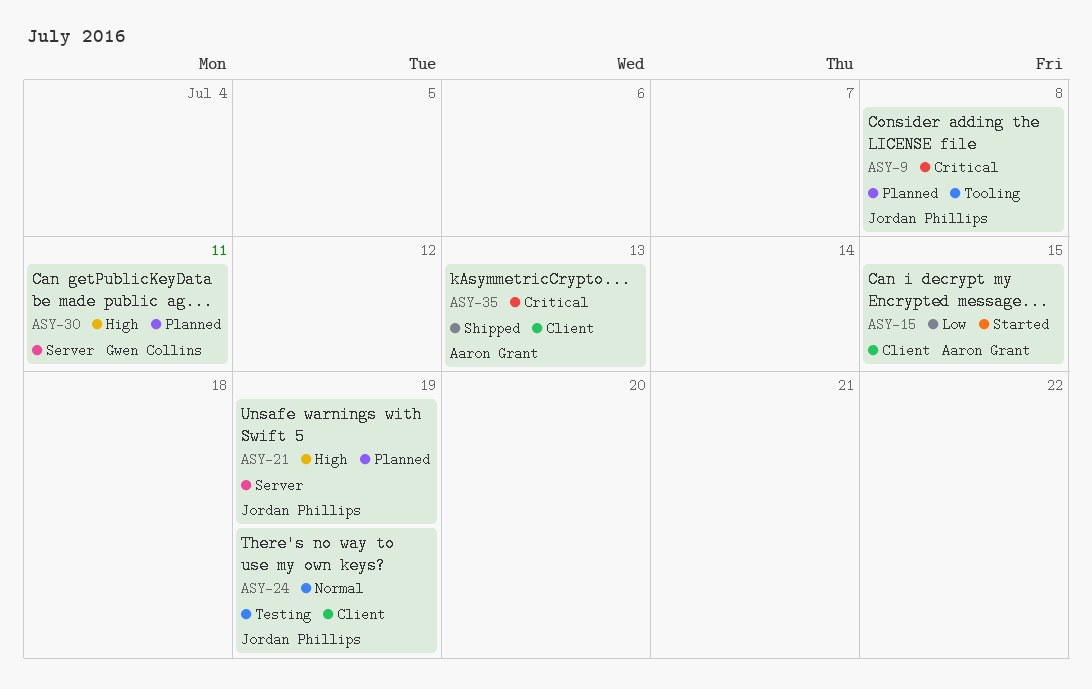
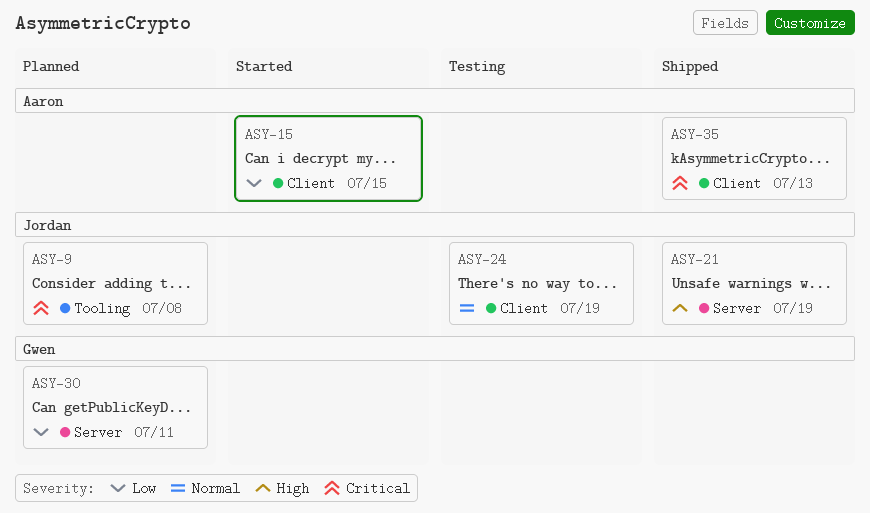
ASY-21, status: Planned -> Shipped
ASY-30, priority: High -> Low

